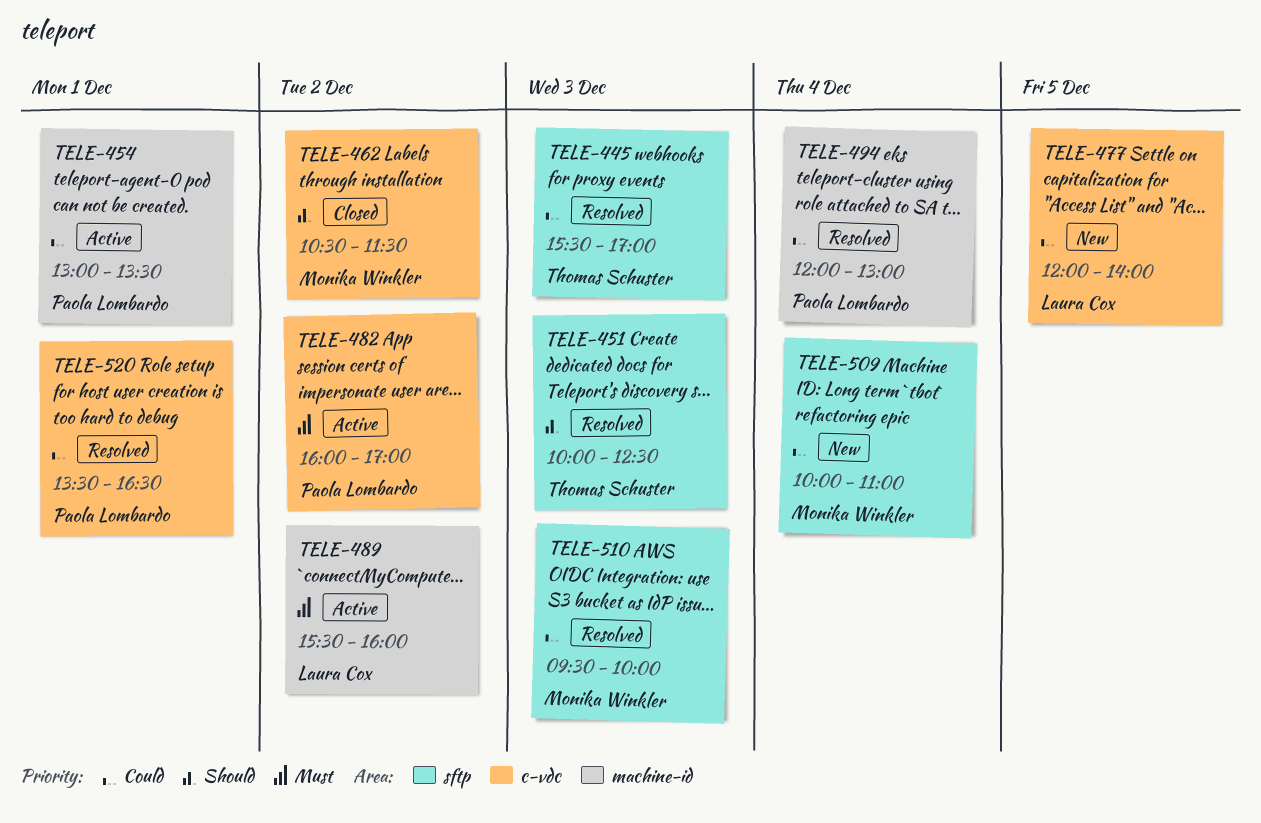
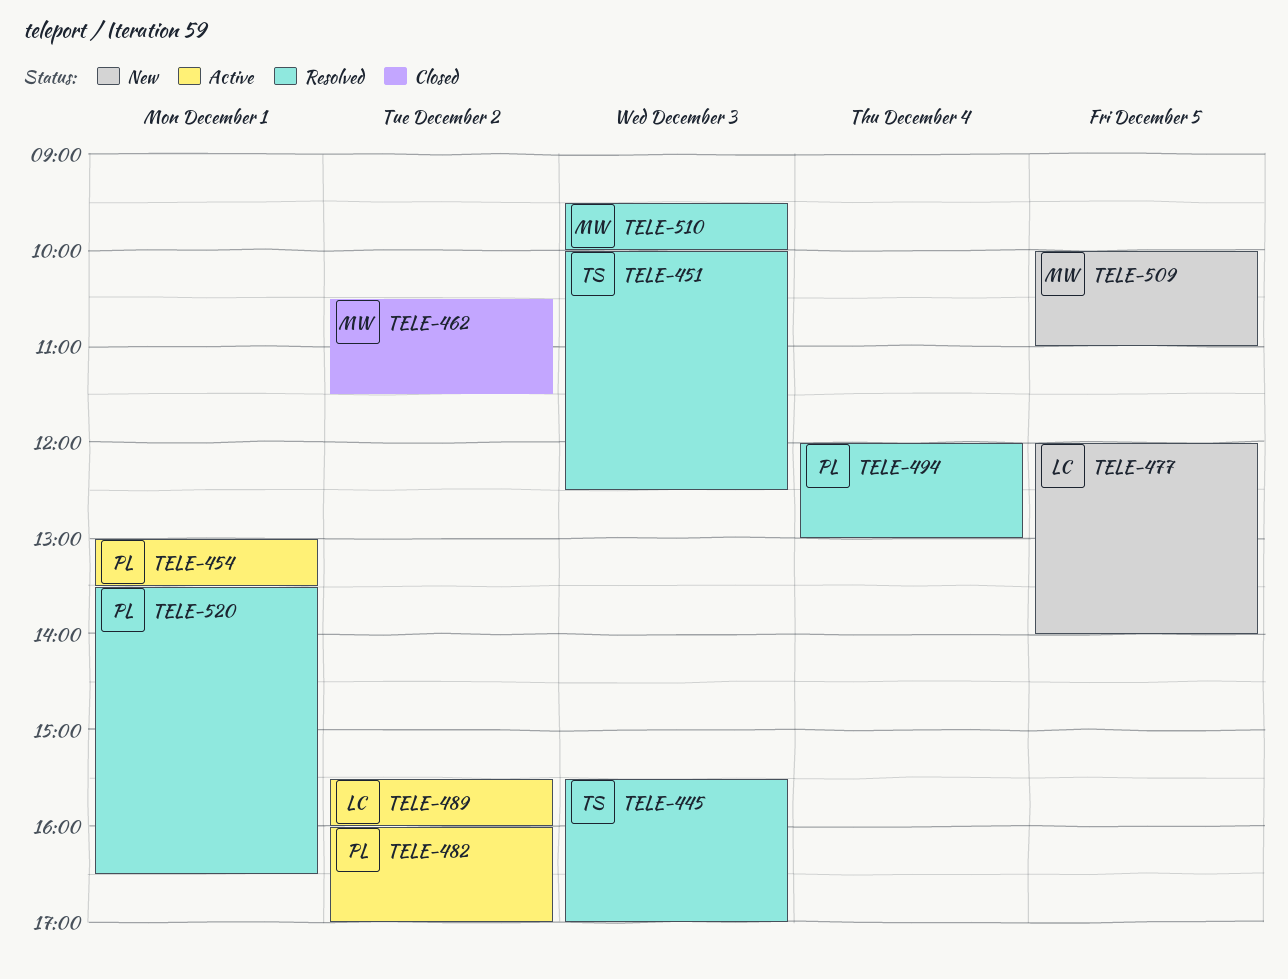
TELE-509, day: Dec 4 -> Dec 5

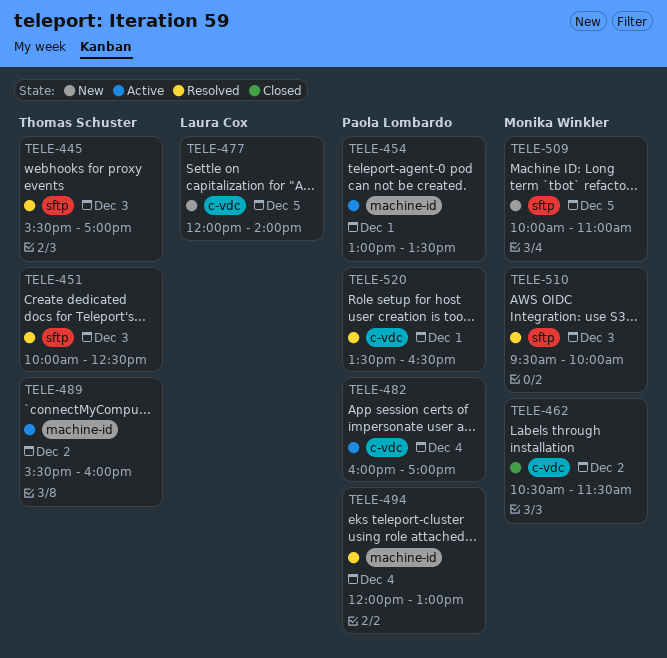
TELE-482, day: Dec 2 -> Dec 4
TELE-489, owner: Laura Cox -> Thomas Schuster

